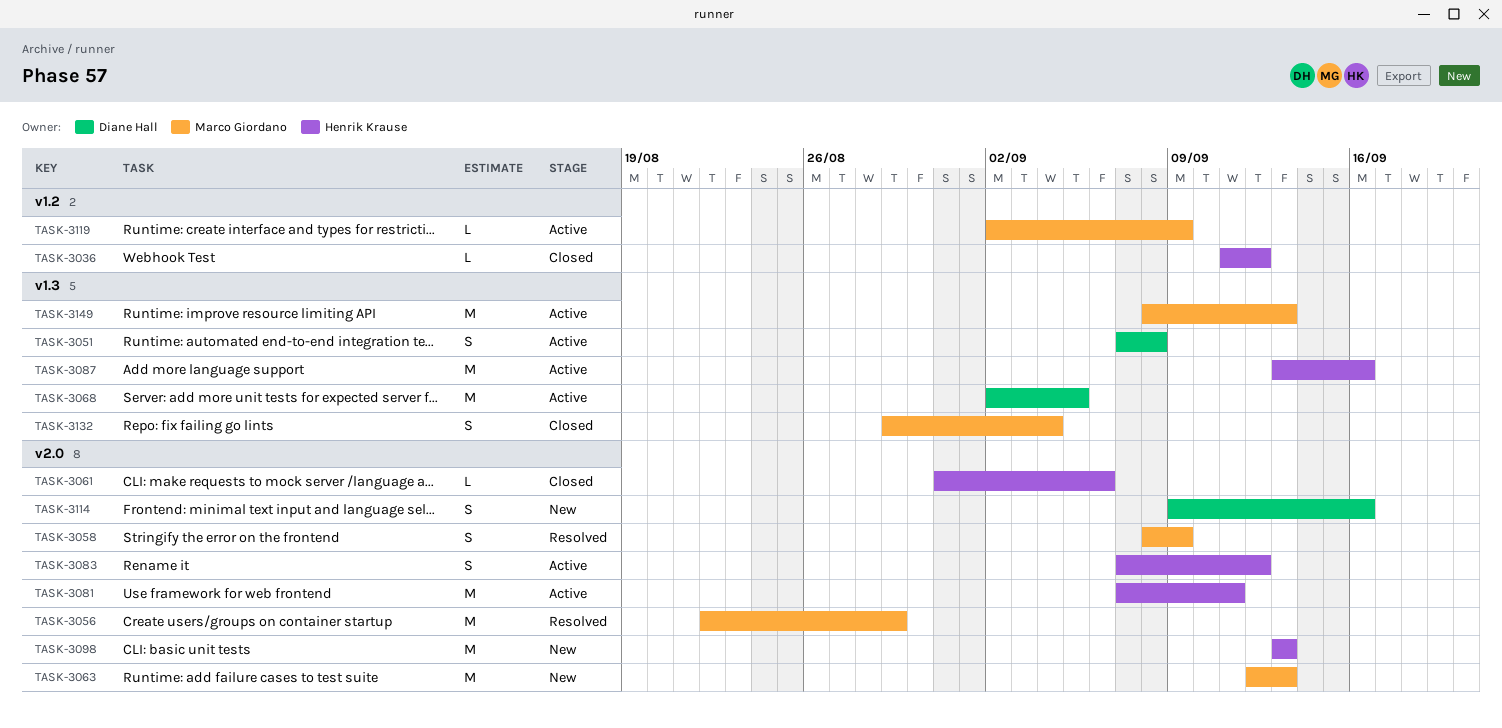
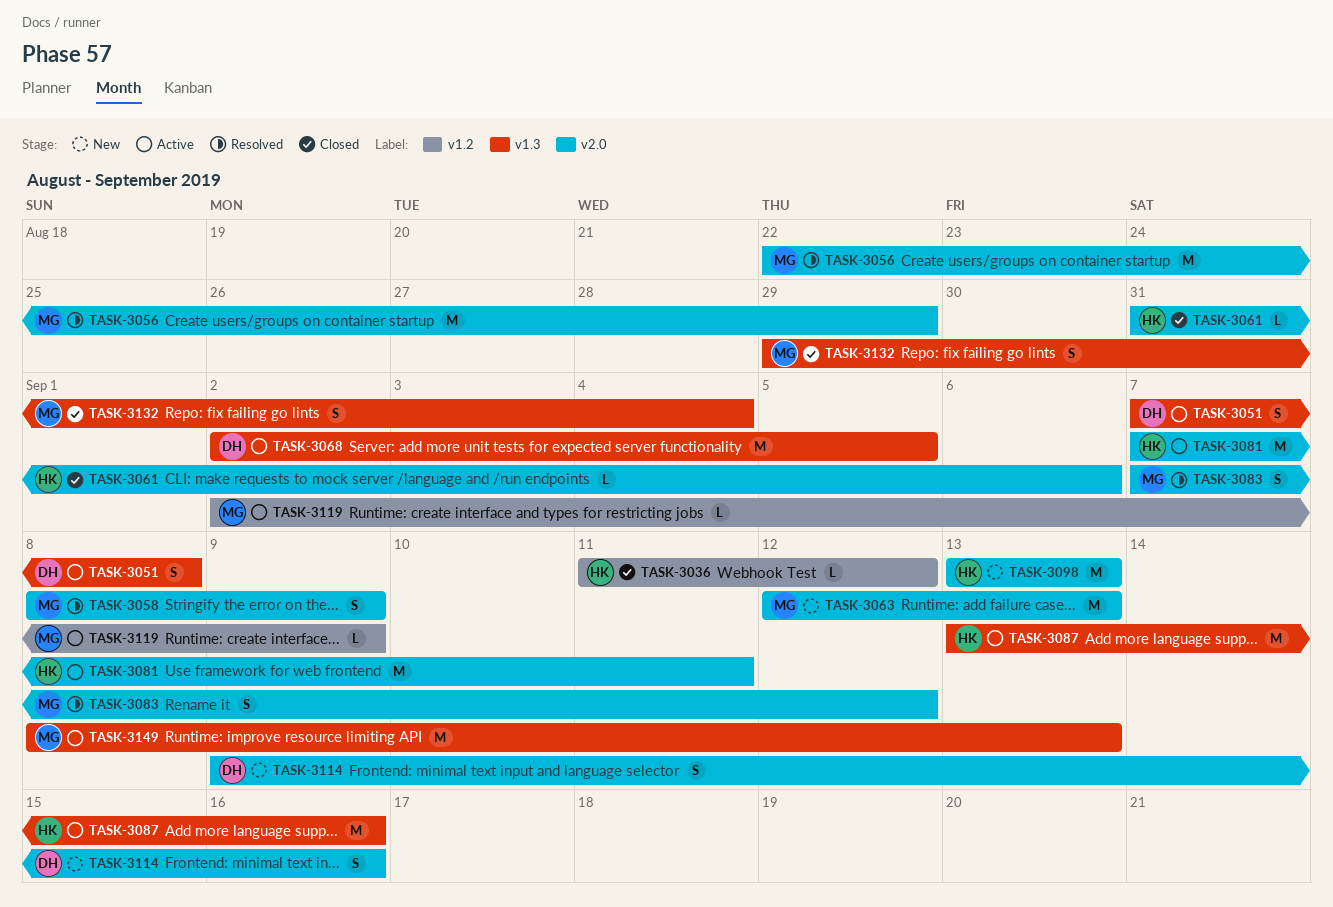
TASK-3083, status: Active -> Resolved
TASK-3083, owner: Henrik Krause -> Marco Giordano

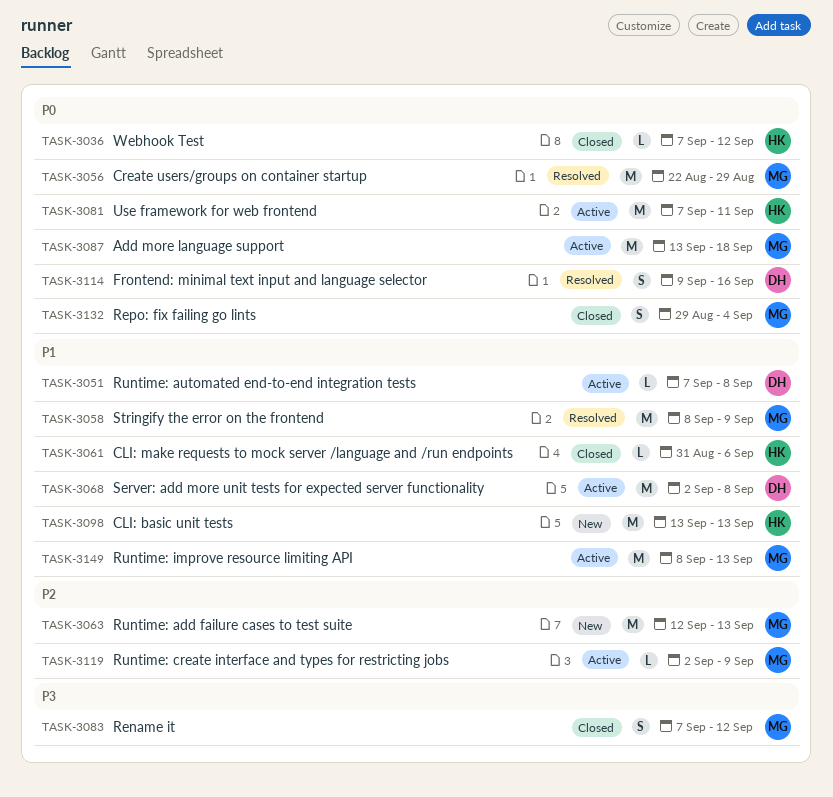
TASK-3036, start: Sep 11 -> Sep 7
TASK-3051, estimate: S -> L
TASK-3058, estimate: S -> M
TASK-3068, due: Sep 5 -> Sep 8
TASK-3083, status: Resolved -> Closed
TASK-3087, owner: HK -> MG
TASK-3087, due: Sep 16 -> Sep 18
TASK-3114, status: New -> Resolved

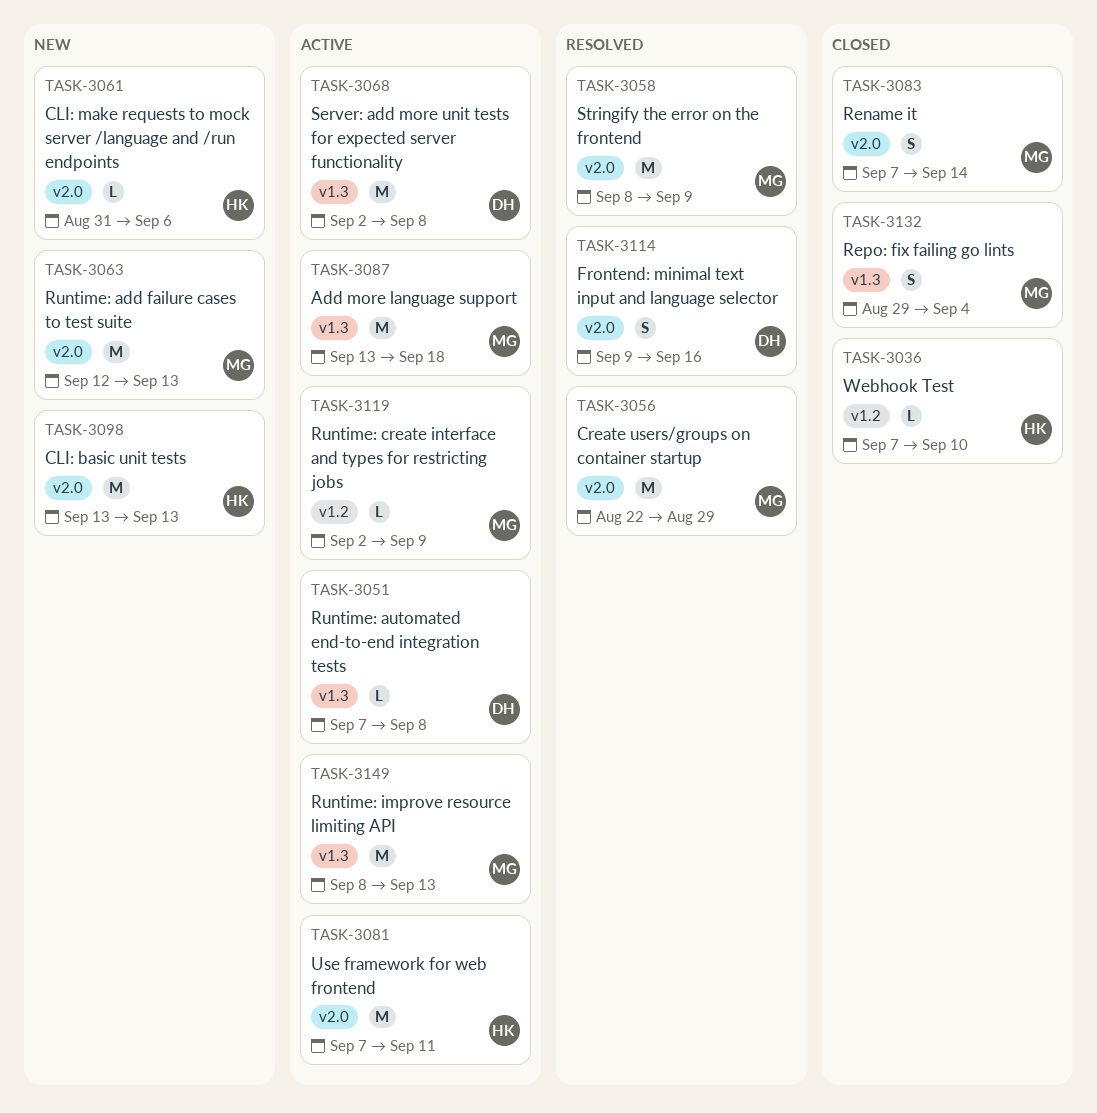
TASK-3036, due: Sep 12 -> Sep 10
TASK-3061, status: Closed -> New
TASK-3083, due: Sep 12 -> Sep 14

